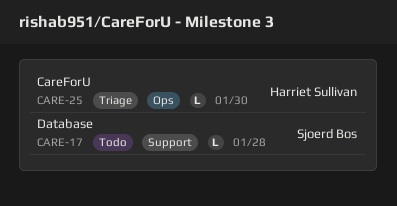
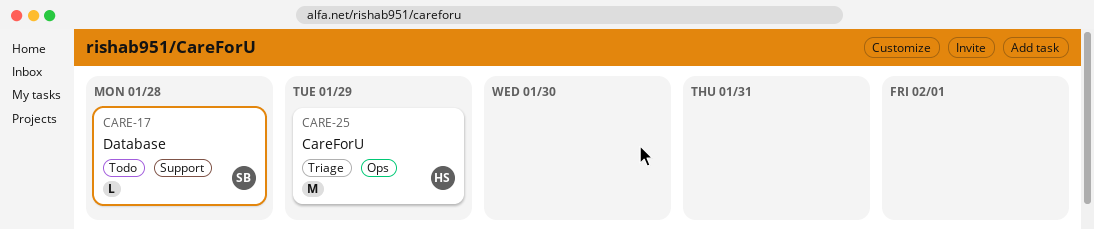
CARE-25, estimate: L -> M
CARE-25, due: Jan 30 -> Jan 29

